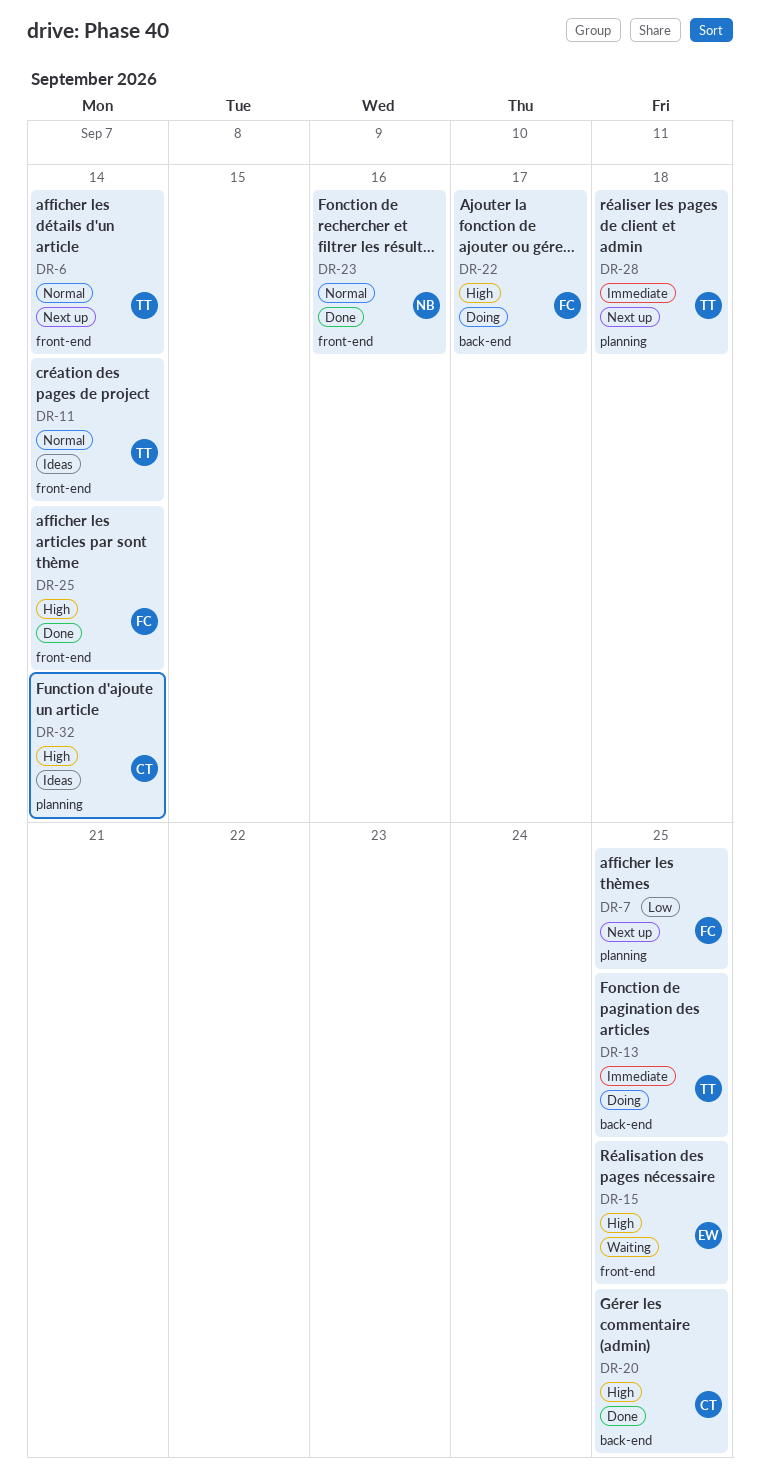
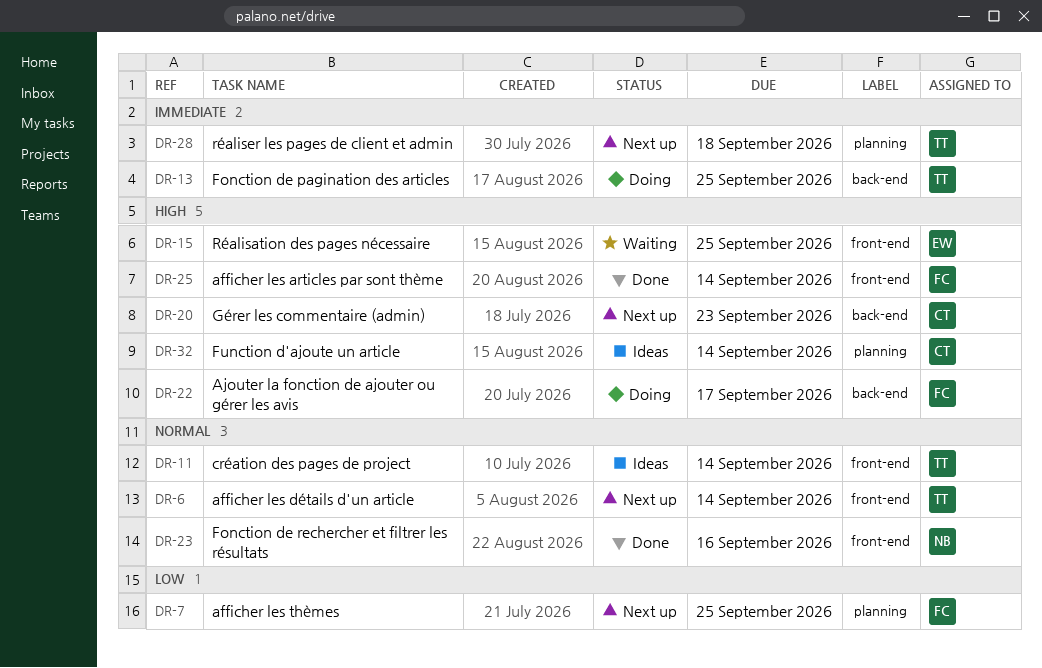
DR-20, status: Done -> Next up
DR-20, due: Sep 25 -> Sep 23

